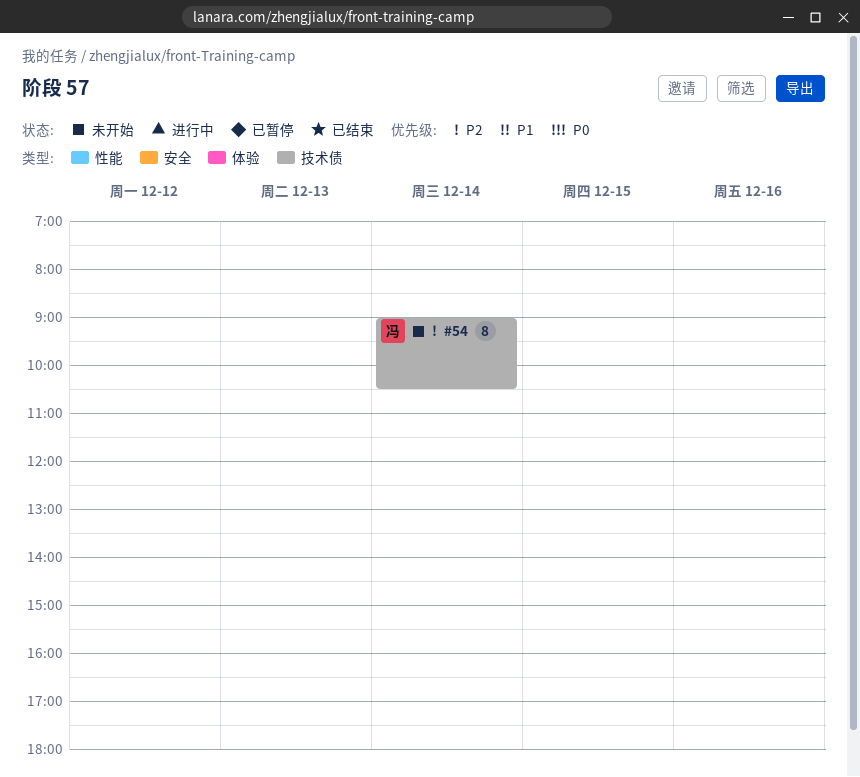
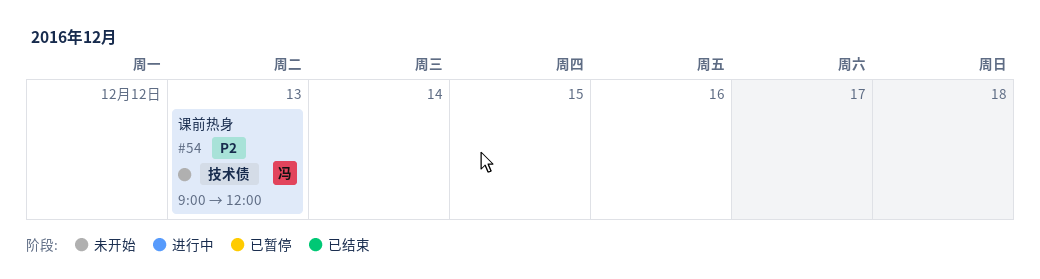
#54, day: Dec 14 -> Dec 13
#54, ends: 10:30 -> 12:00

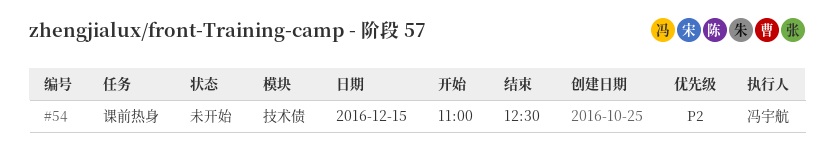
#54, day: Dec 13 -> Dec 15
#54, begins: 09:00 -> 11:00
#54, ends: 12:00 -> 12:30

